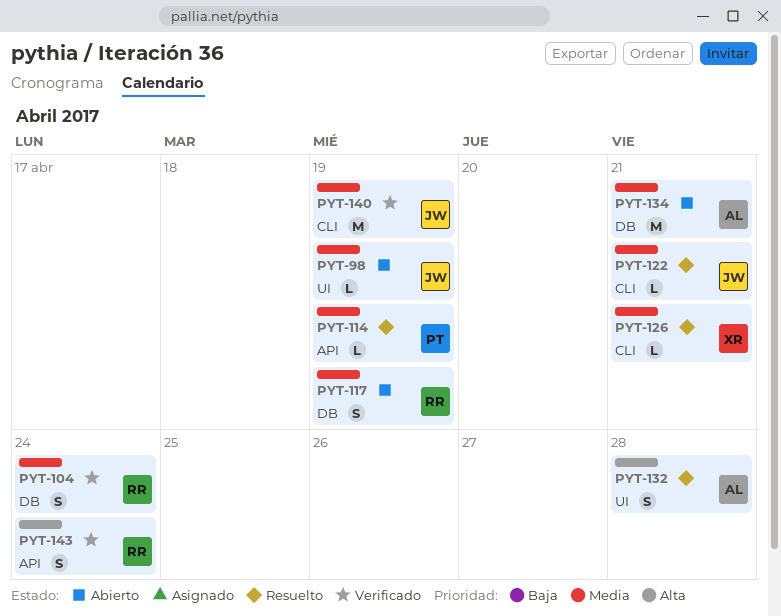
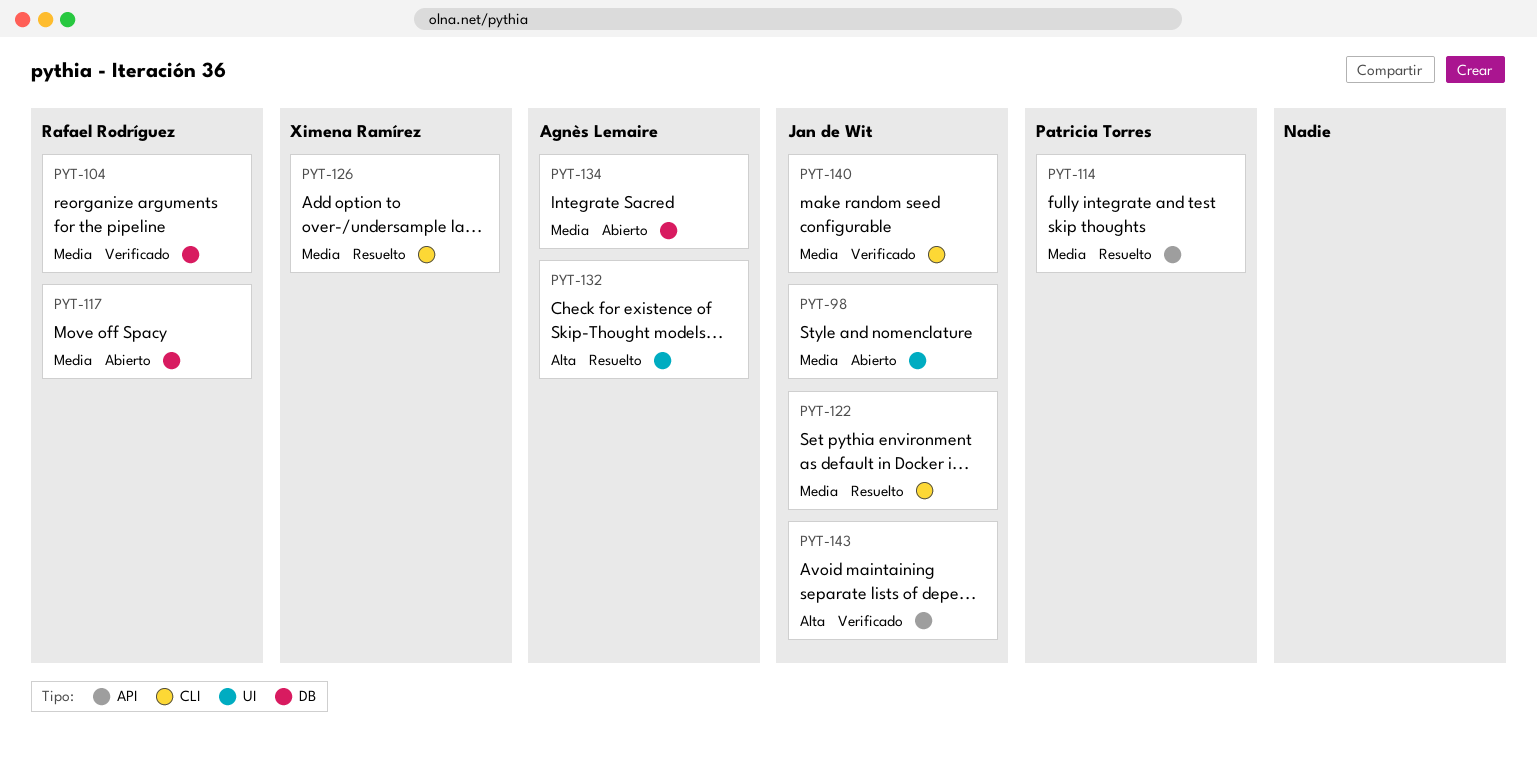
PYT-143, owner: Rafael Rodríguez -> Jan de Wit

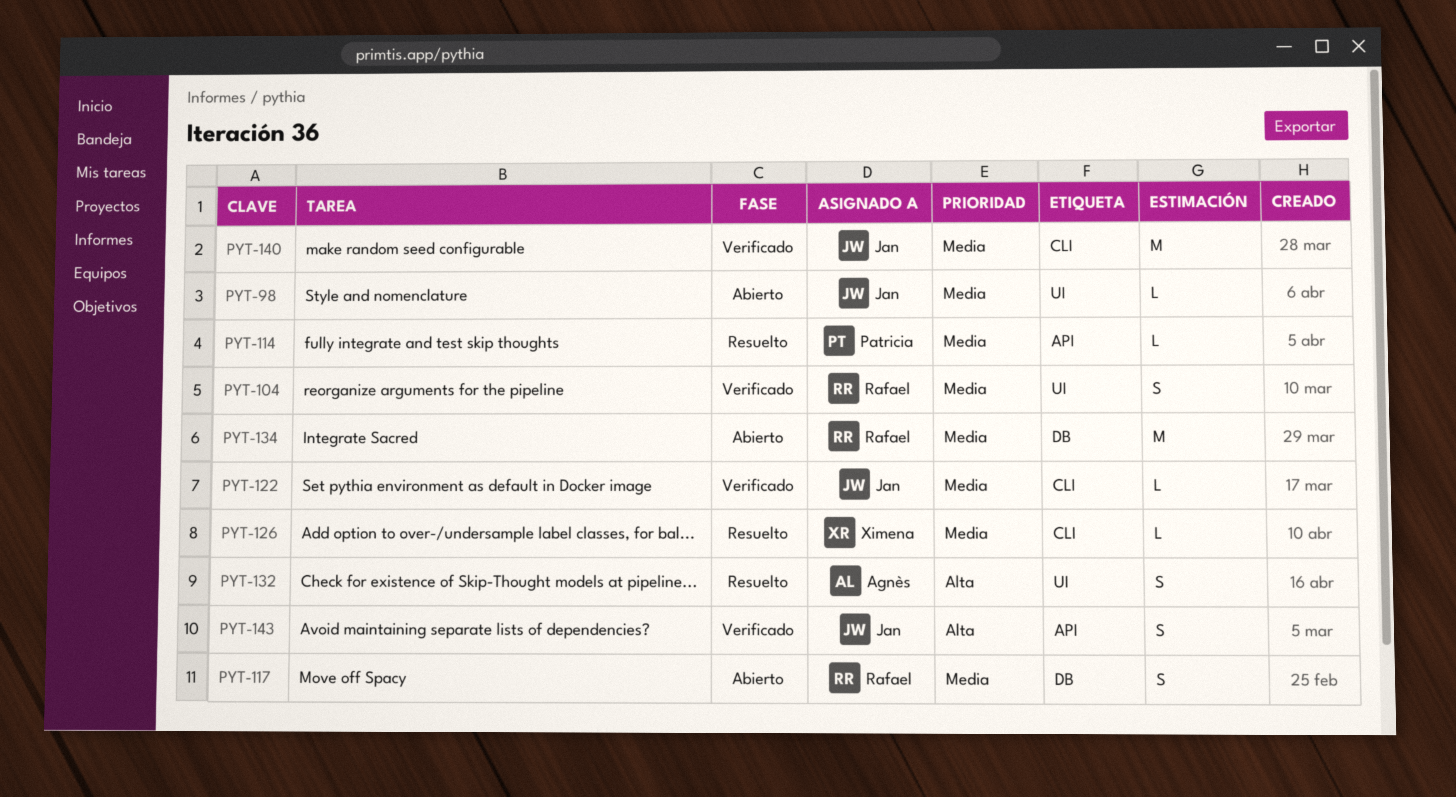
PYT-104, label: DB -> UI
PYT-122, status: Resuelto -> Verificado
PYT-134, owner: Agnès Lemaire -> Rafael Rodríguez

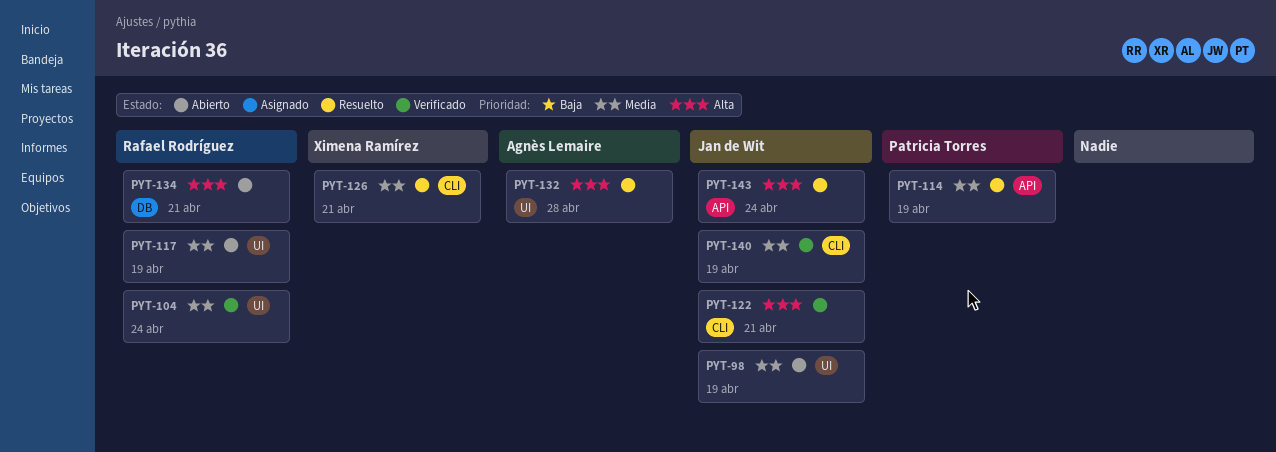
PYT-117, label: DB -> UI
PYT-122, priority: Media -> Alta
PYT-134, priority: Media -> Alta
PYT-143, status: Verificado -> Resuelto

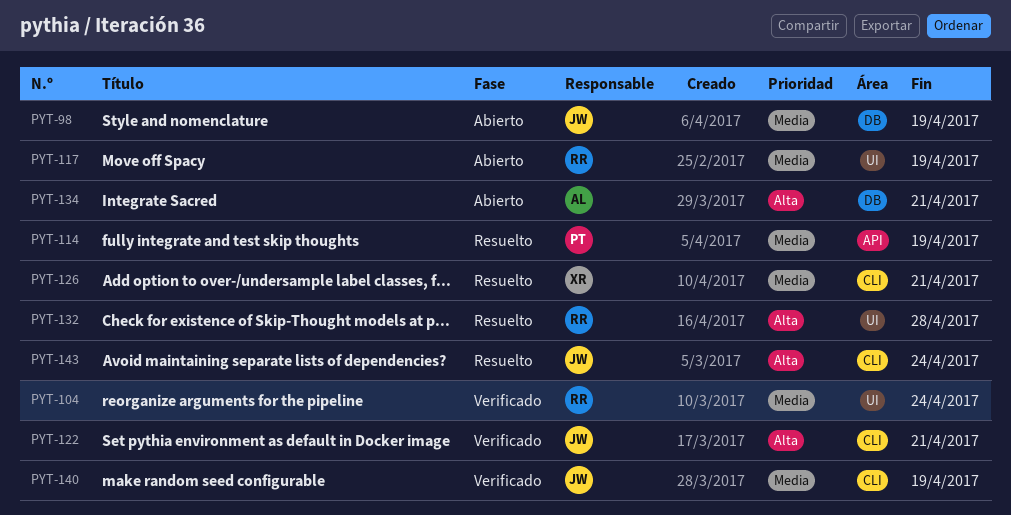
PYT-98, label: UI -> DB
PYT-132, owner: Agnès Lemaire -> Rafael Rodríguez
PYT-134, owner: Rafael Rodríguez -> Agnès Lemaire
PYT-143, label: API -> CLI

